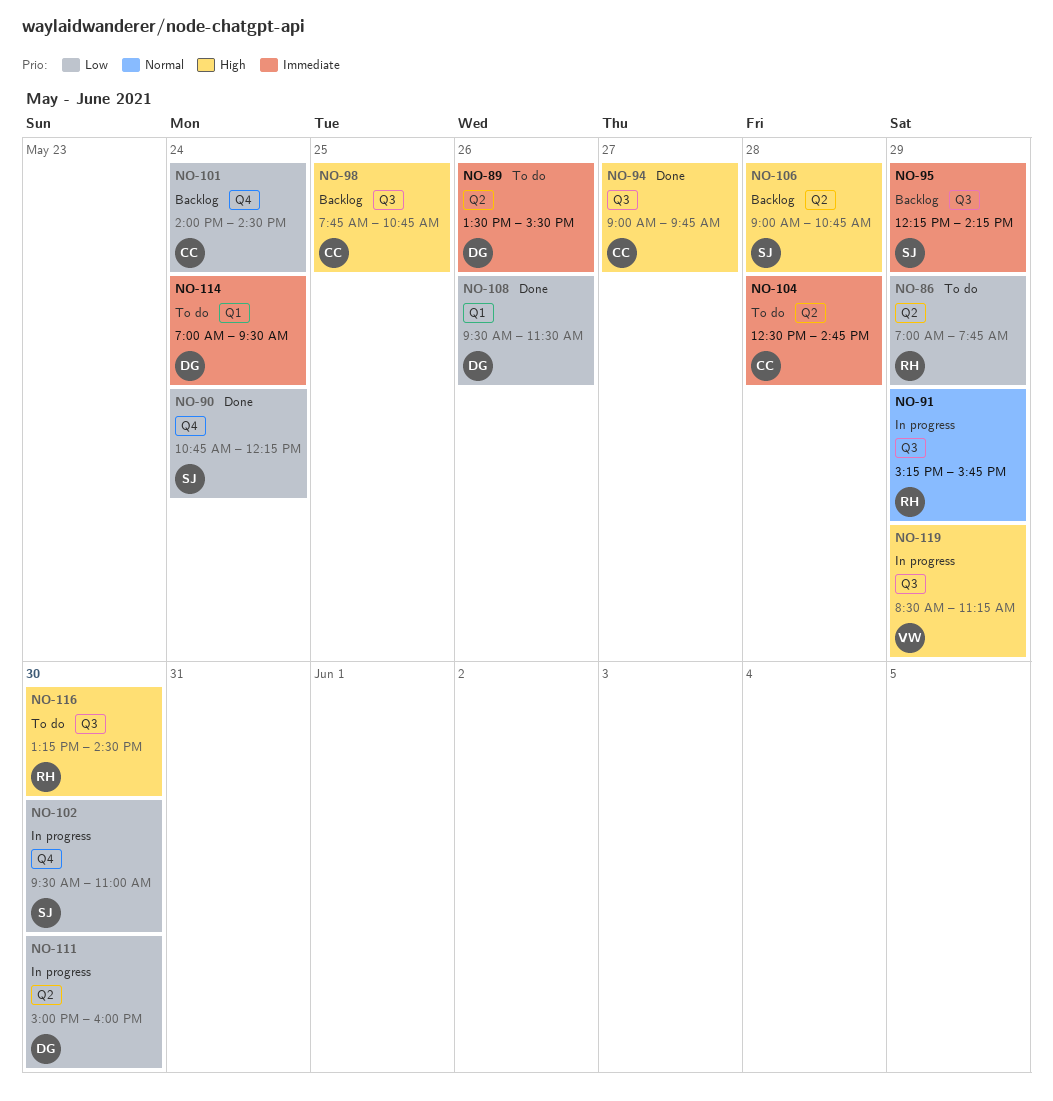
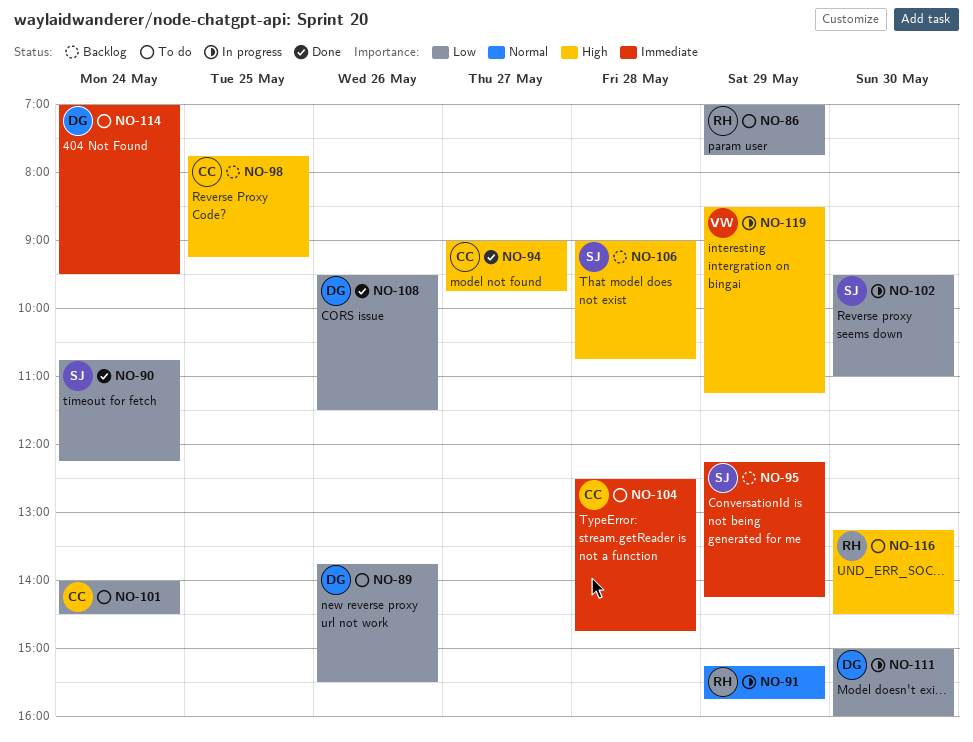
NO-89, priority: Immediate -> Low
NO-89, begins: 13:30 -> 13:45
NO-98, ends: 10:45 -> 09:15
NO-101, status: Backlog -> To do

